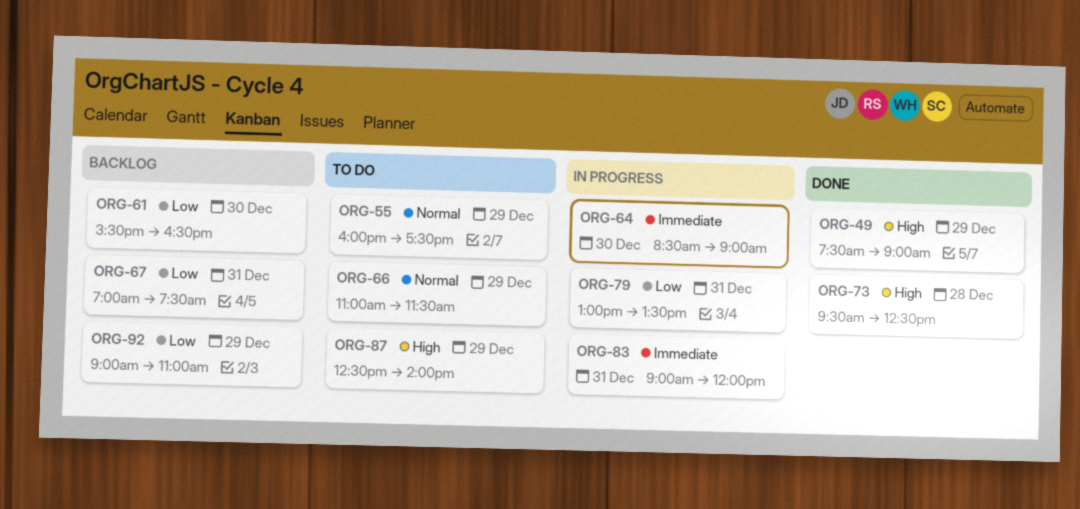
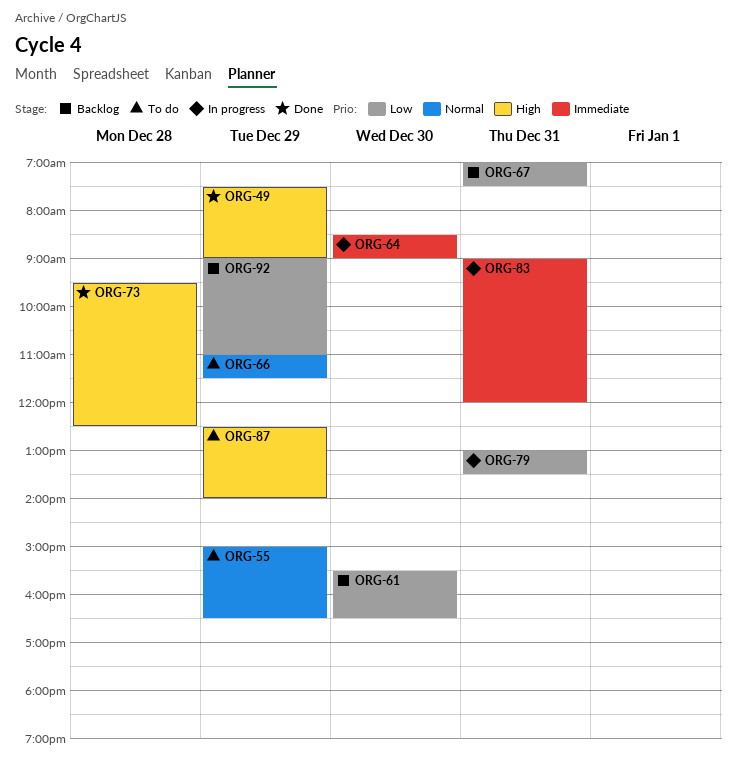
ORG-55, begins: 16:00 -> 15:00
ORG-55, ends: 17:30 -> 16:30

